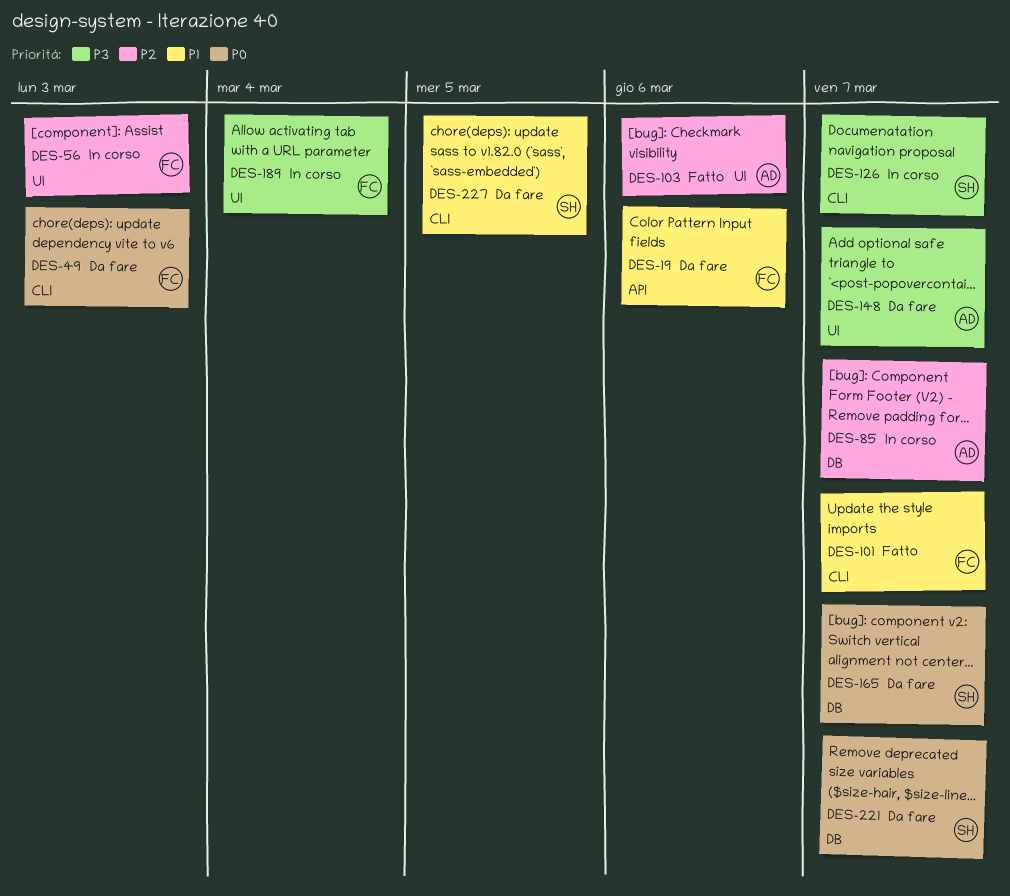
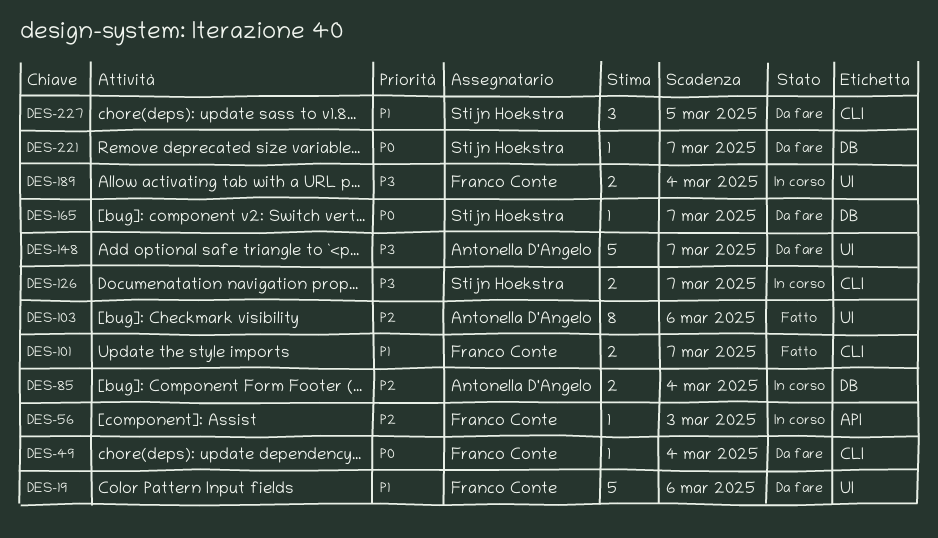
DES-19, label: API -> UI
DES-49, due: Mar 3 -> Mar 4
DES-56, label: UI -> API
DES-85, due: Mar 7 -> Mar 4

